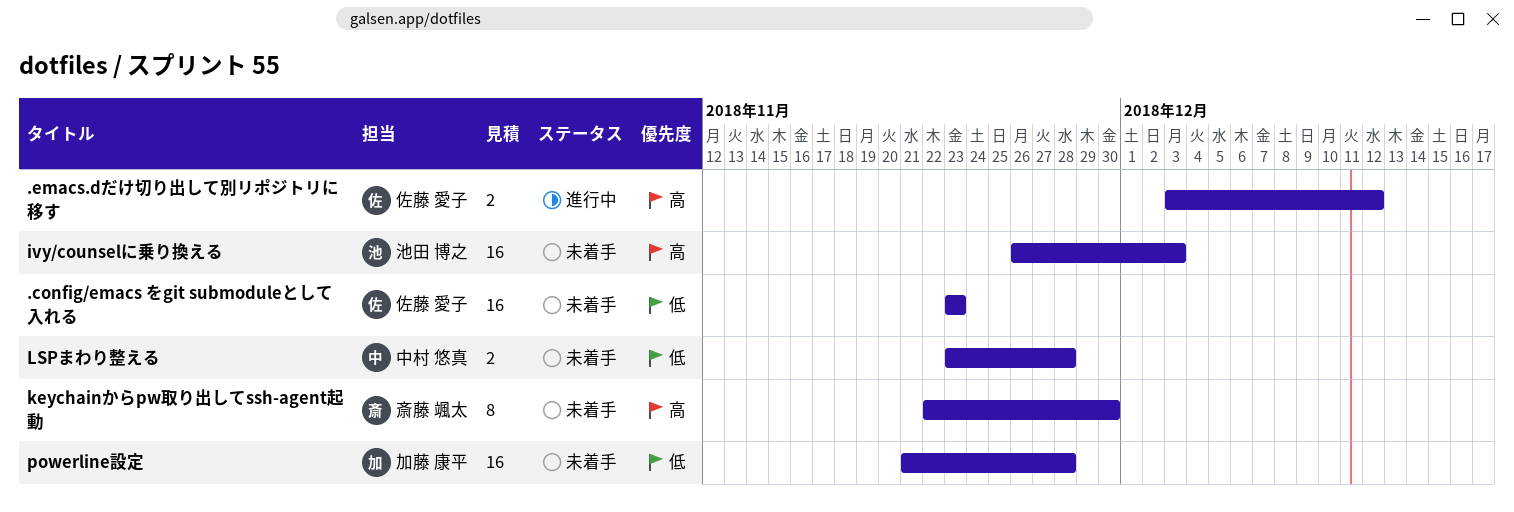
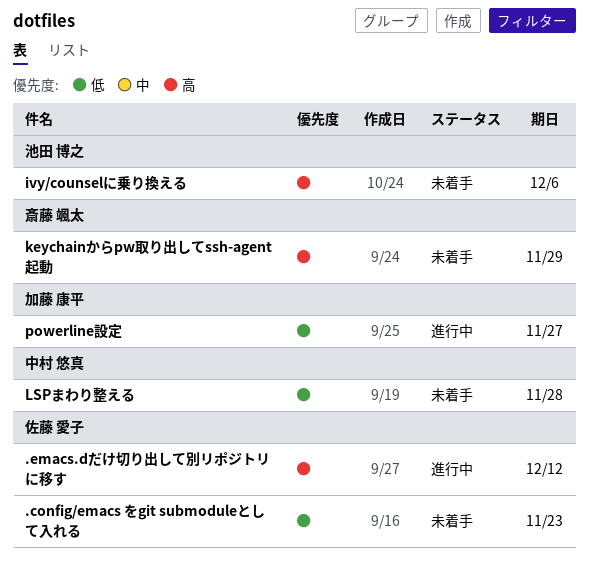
ivy/counselに乗り換える, due: Dec 3 -> Dec 6
keychainからpw取り出してssh-agent起動, due: Nov 30 -> Nov 29
powerline設定, status: 未着手 -> 進行中
powerline設定, due: Nov 28 -> Nov 27

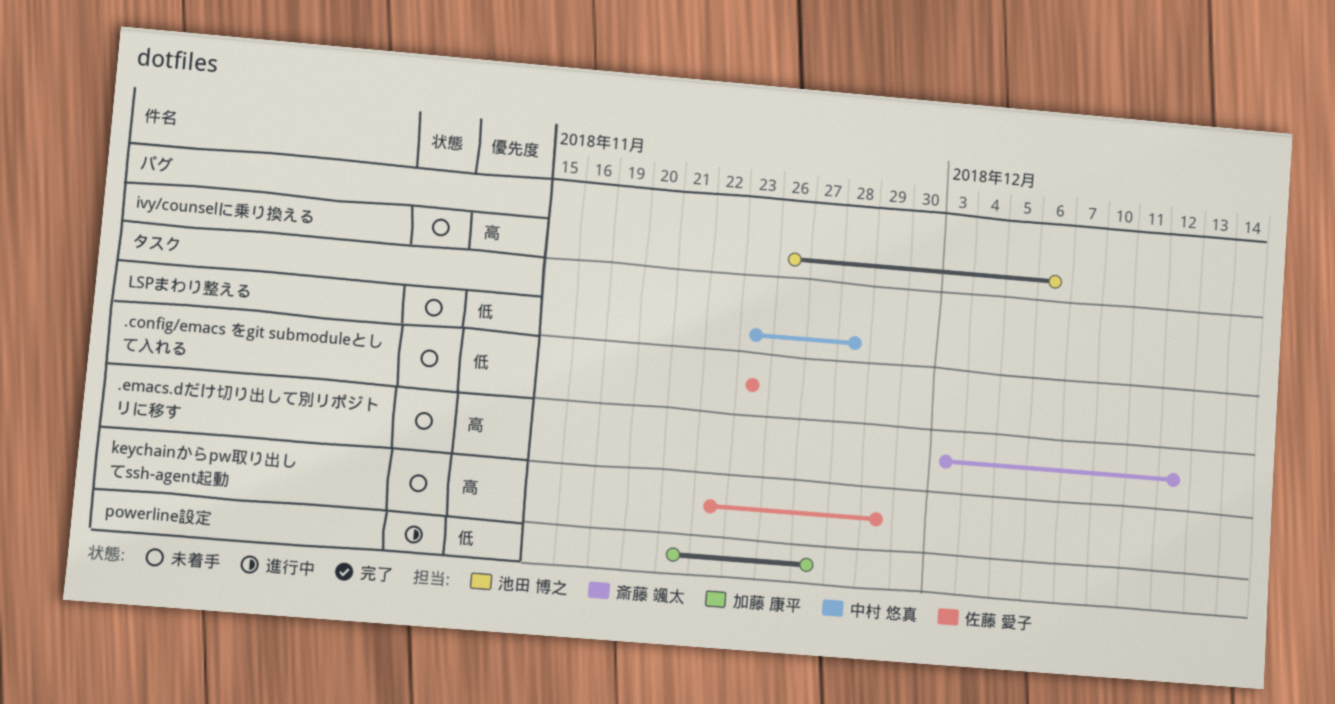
.emacs.dだけ切り出して別リポジトリに移す, status: 進行中 -> 未着手
.emacs.dだけ切り出して別リポジトリに移す, owner: 佐藤 愛子 -> 斎藤 颯太
keychainからpw取り出してssh-agent起動, owner: 斎藤 颯太 -> 佐藤 愛子

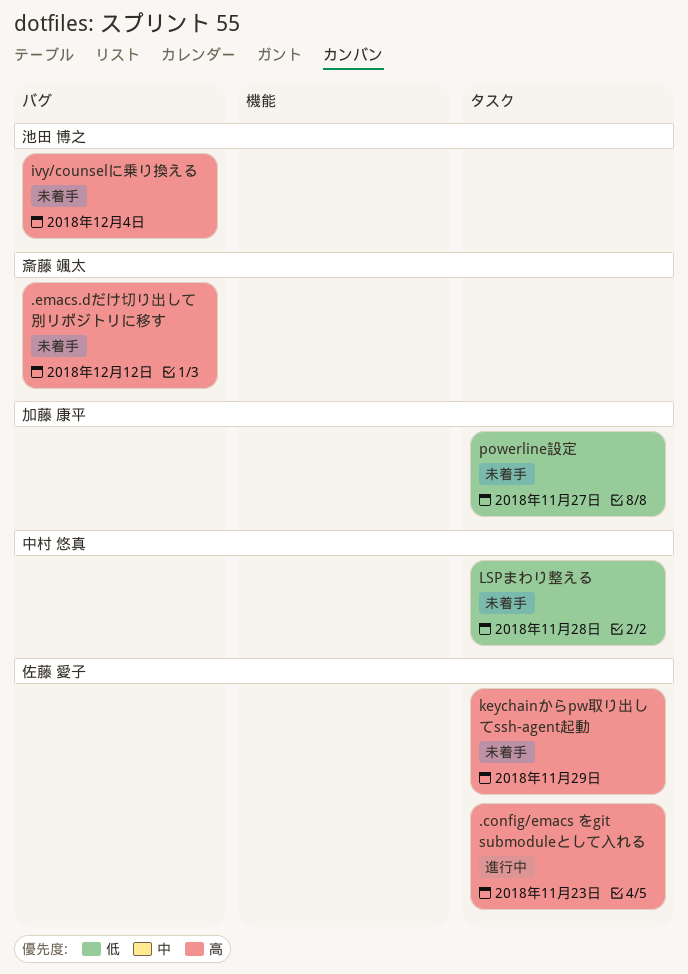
.config/emacs をgit submoduleとして入れる, status: 未着手 -> 進行中
.config/emacs をgit submoduleとして入れる, priority: 低 -> 高
.emacs.dだけ切り出して別リポジトリに移す, label: タスク -> バグ
ivy/counselに乗り換える, due: Dec 6 -> Dec 4
powerline設定, status: 進行中 -> 未着手

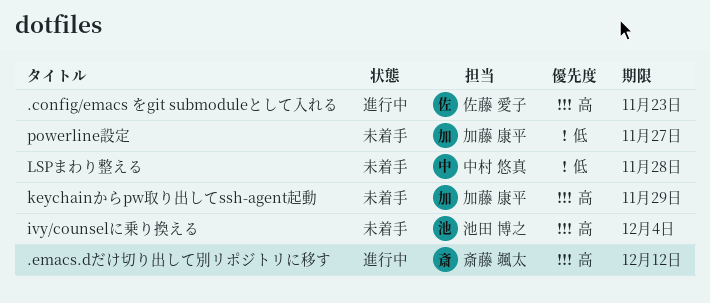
.emacs.dだけ切り出して別リポジトリに移す, status: 未着手 -> 進行中
keychainからpw取り出してssh-agent起動, owner: 佐藤 愛子 -> 加藤 康平

